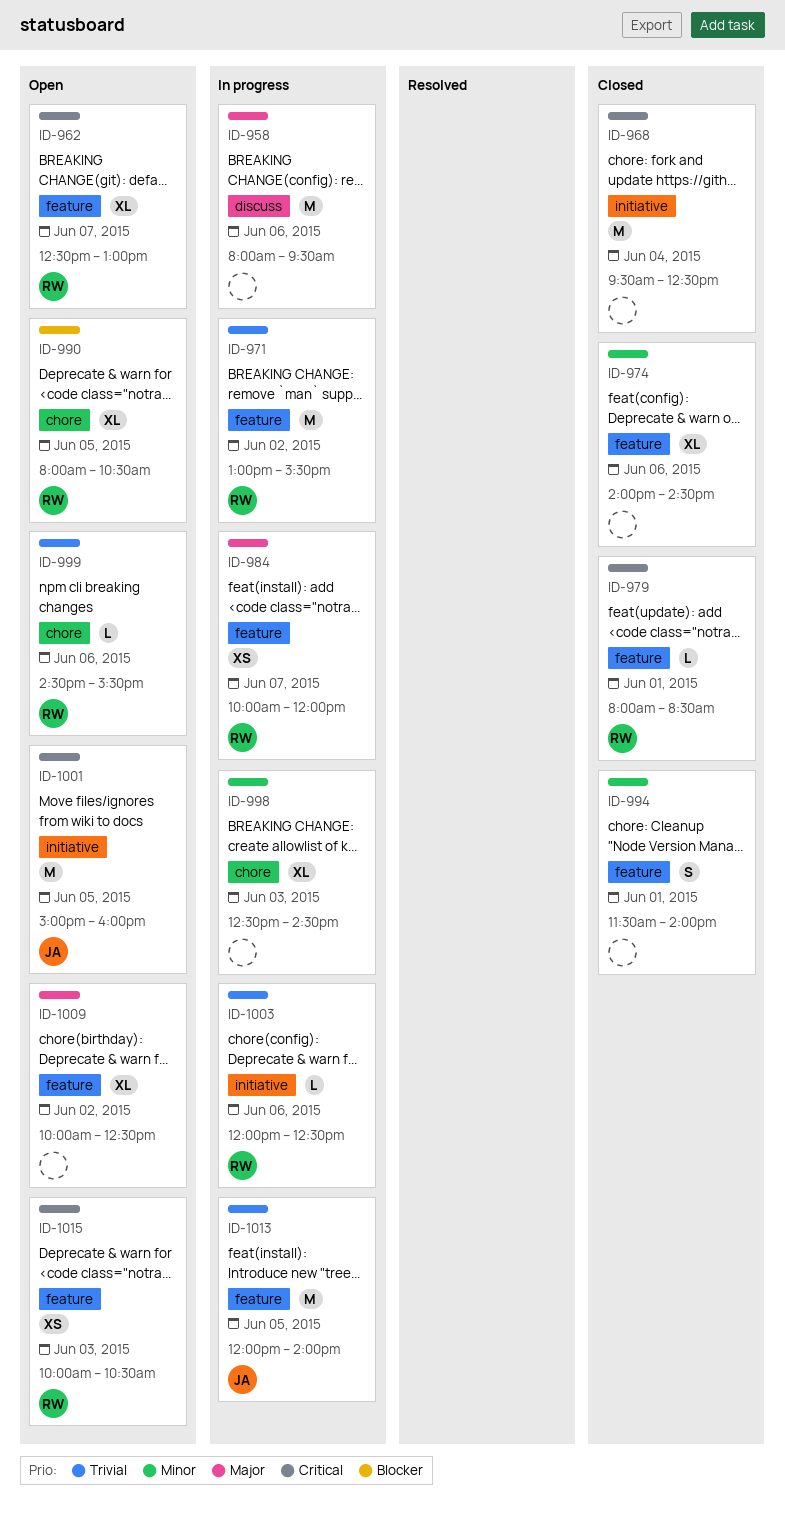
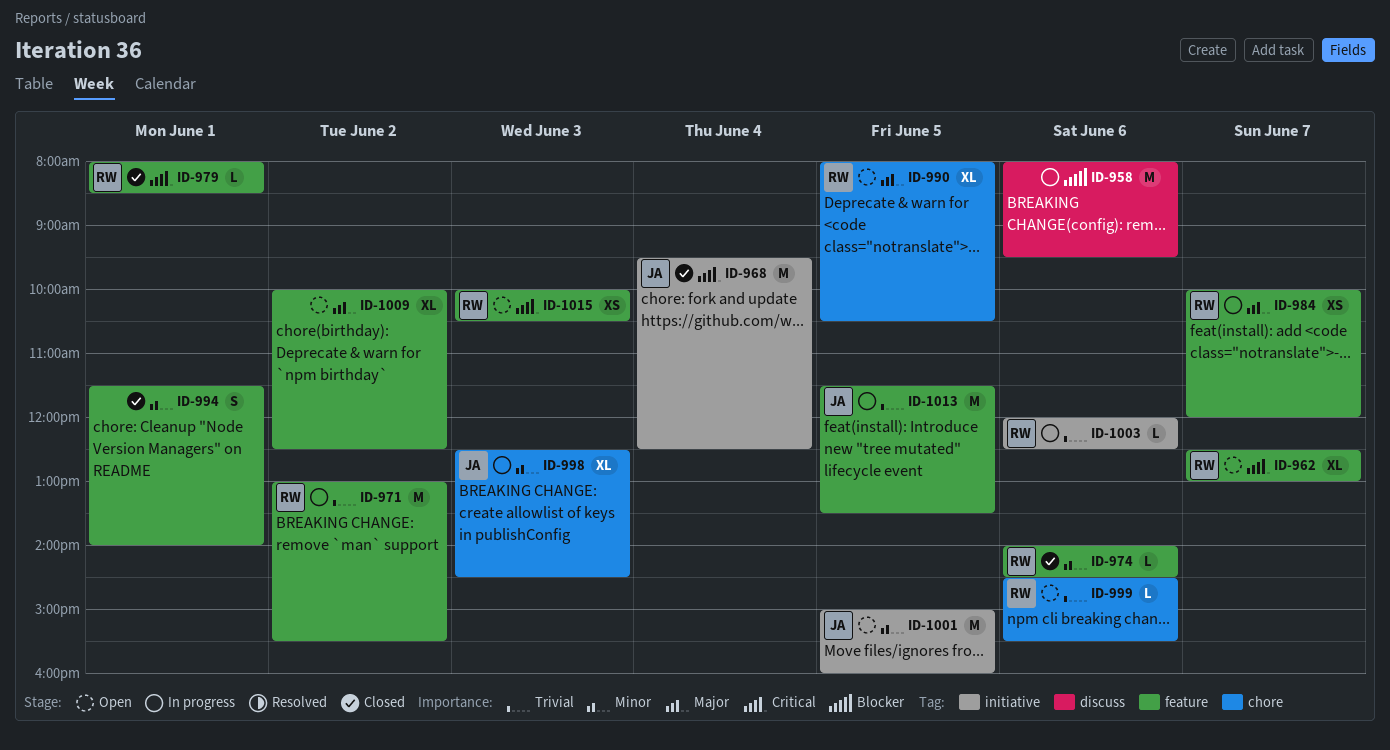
ID-958, priority: Major -> Blocker
ID-968, owner: none -> JA
ID-974, owner: none -> RW
ID-974, estimate: XL -> L
ID-990, priority: Blocker -> Major
ID-998, owner: none -> JA
ID-1001, priority: Critical -> Minor
ID-1013, begins: 12:00 -> 11:30
ID-1013, ends: 14:00 -> 13:30

